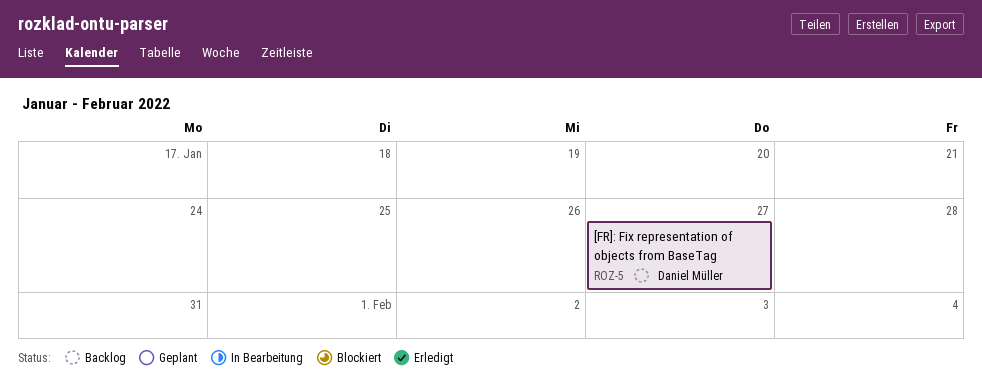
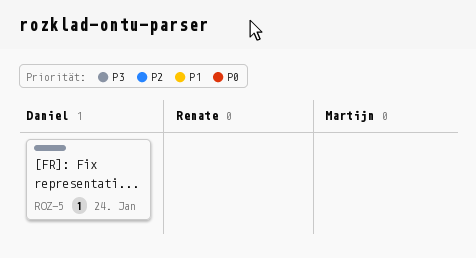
ROZ-5, due: Jan 27 -> Jan 24

